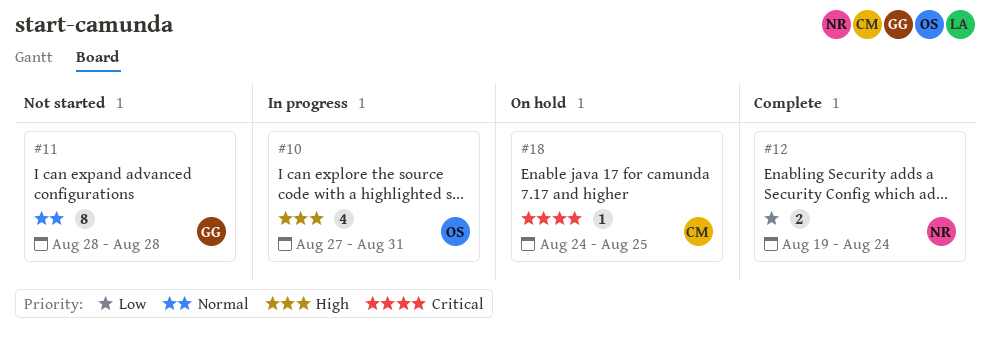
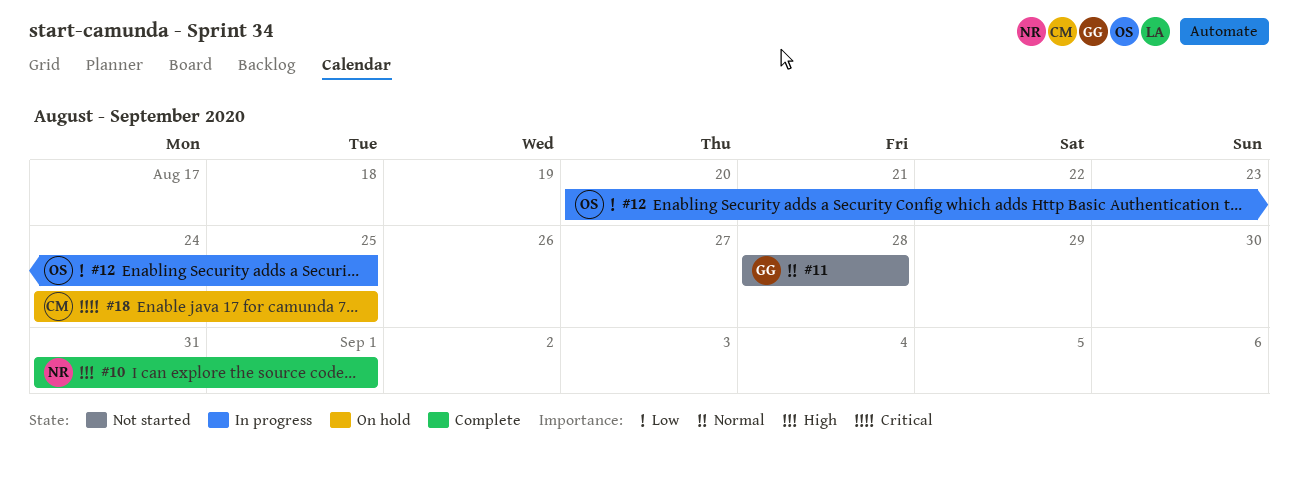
#10, status: In progress -> Complete
#10, owner: OS -> NR
#10, start: Aug 27 -> Aug 31
#10, due: Aug 31 -> Sep 1
#12, status: Complete -> In progress
#12, owner: NR -> OS
#12, start: Aug 19 -> Aug 20
#12, due: Aug 24 -> Aug 25

